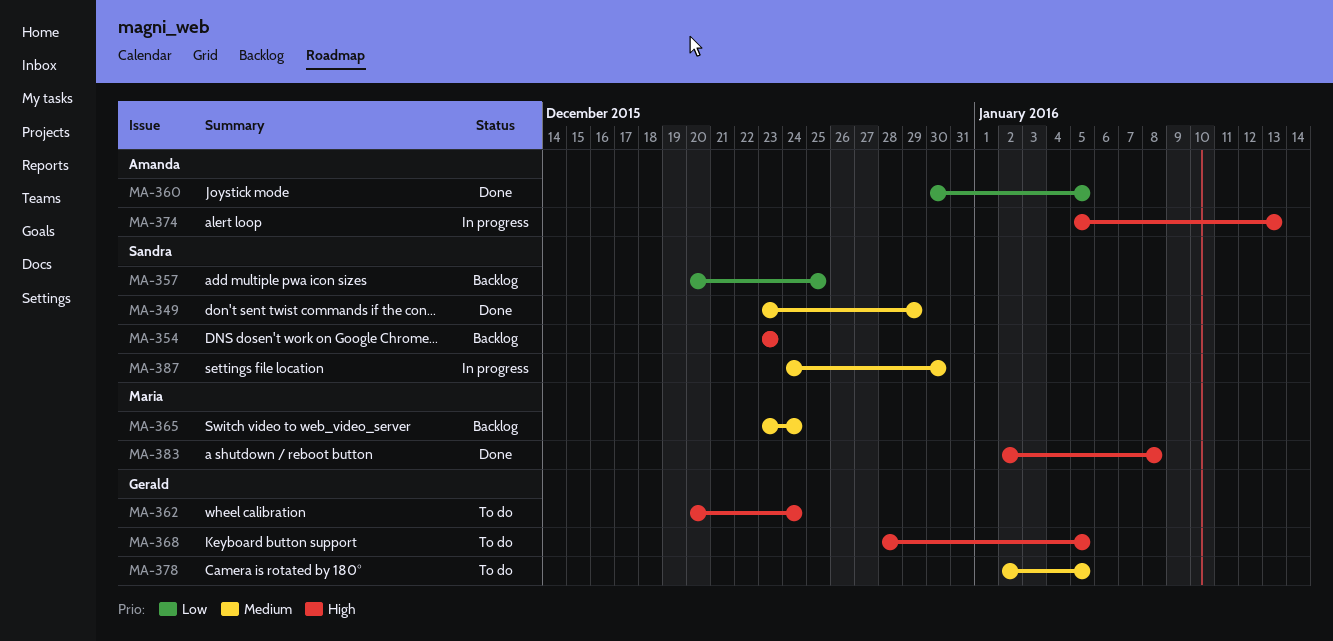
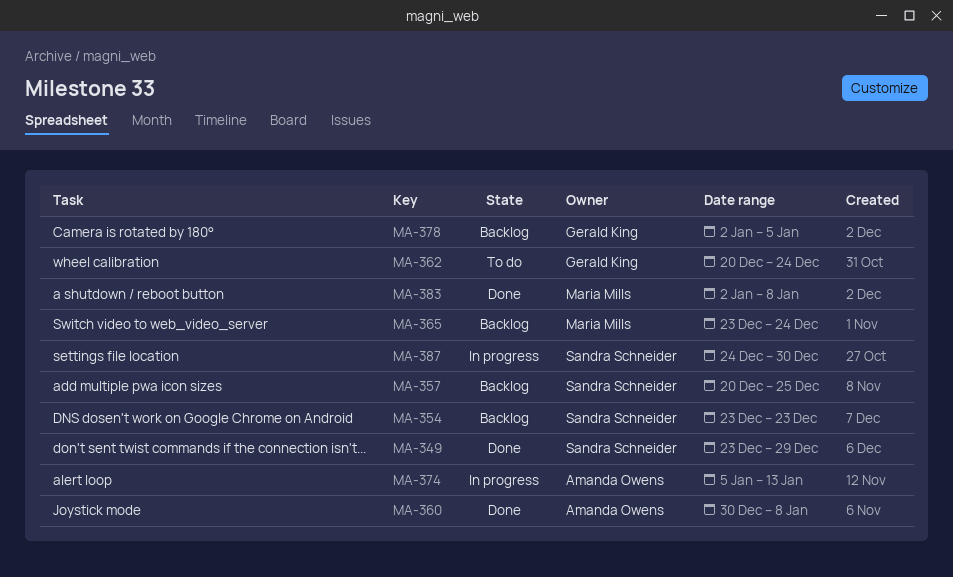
MA-360, due: Jan 5 -> Jan 8
MA-368: present -> none
MA-378, status: To do -> Backlog

